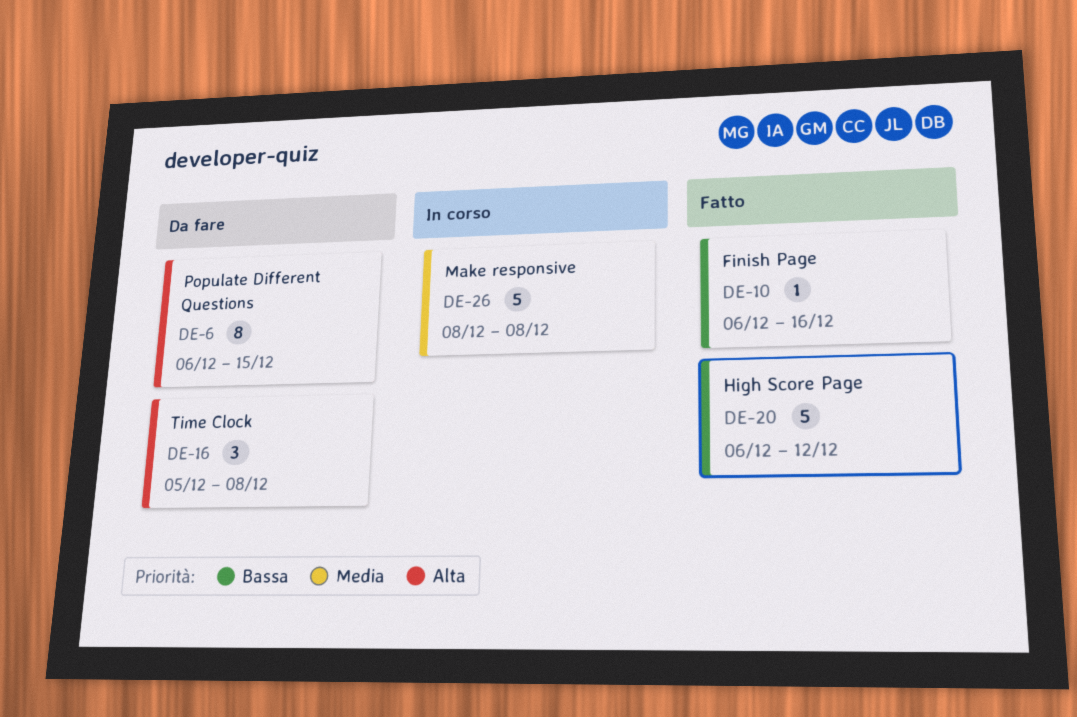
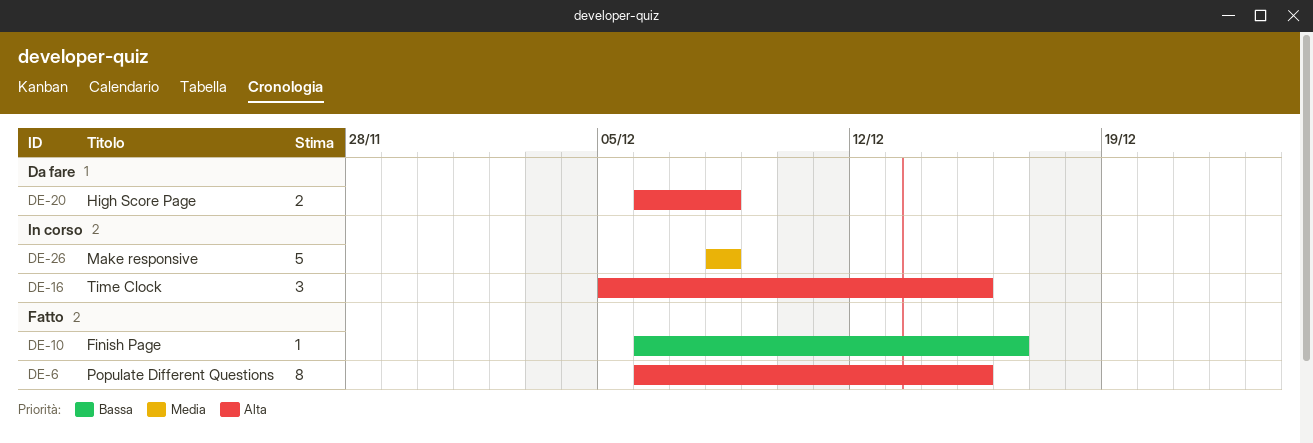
DE-6, status: Da fare -> Fatto
DE-16, status: Da fare -> In corso
DE-16, due: Dec 8 -> Dec 15
DE-20, status: Fatto -> Da fare
DE-20, priority: Bassa -> Alta
DE-20, estimate: 5 -> 2
DE-20, due: Dec 12 -> Dec 8

